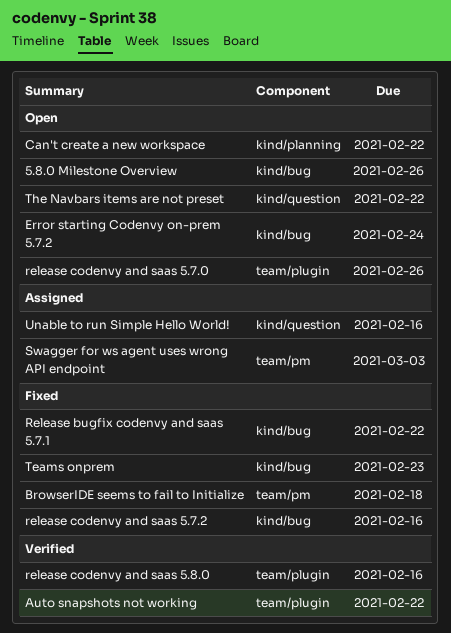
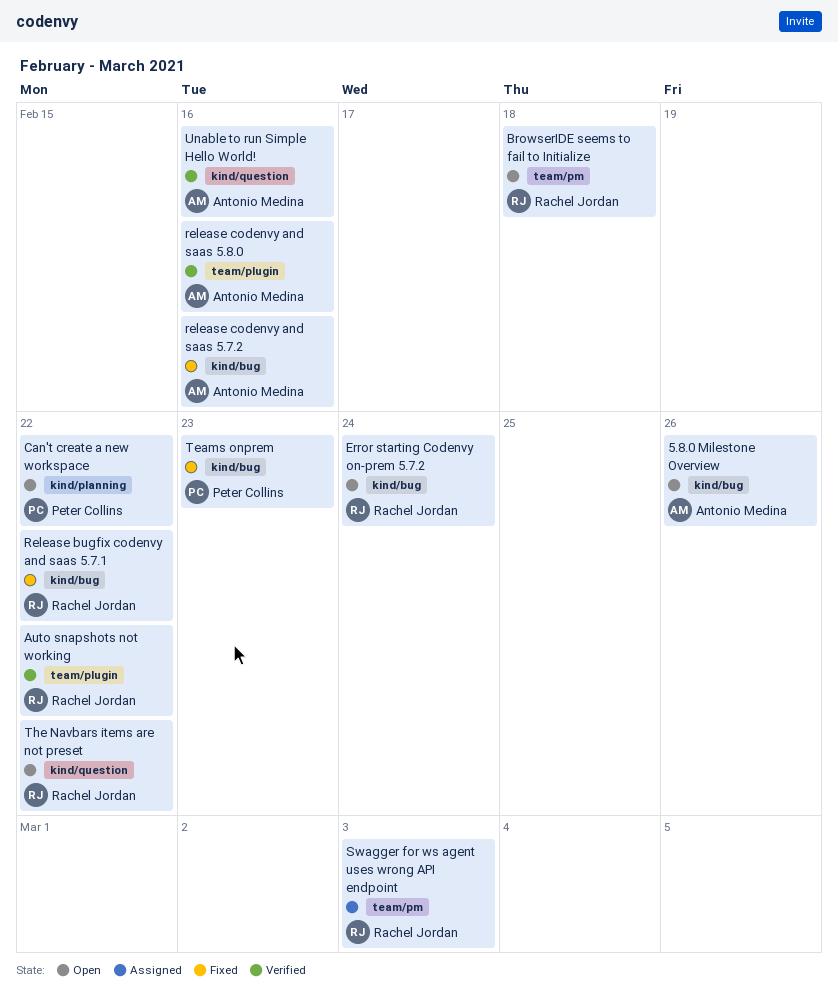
BrowserIDE seems to fail to Initialize, status: Fixed -> Open
release codenvy and saas 5.7.0: present -> none
Unable to run Simple Hello World!, status: Assigned -> Verified

